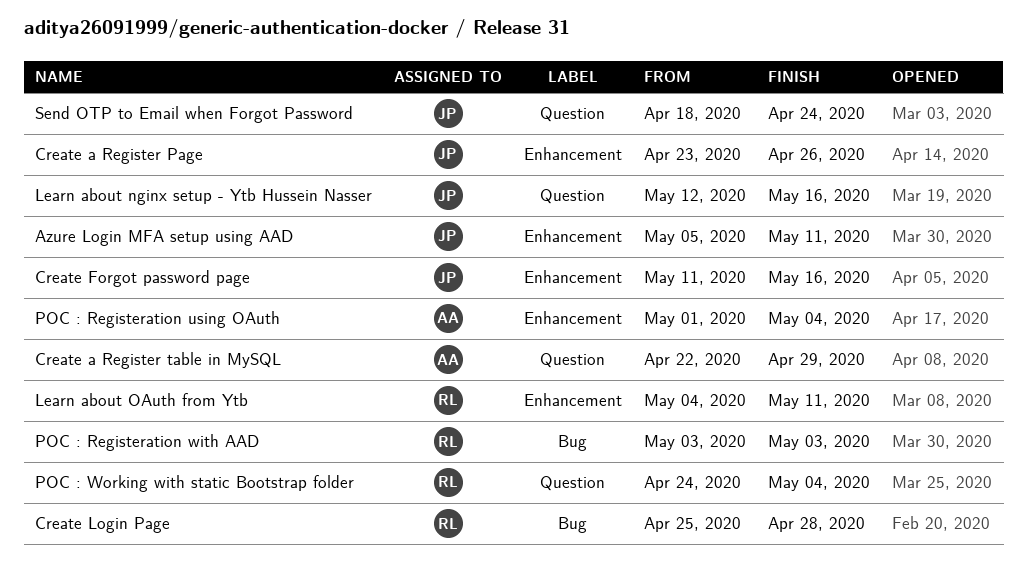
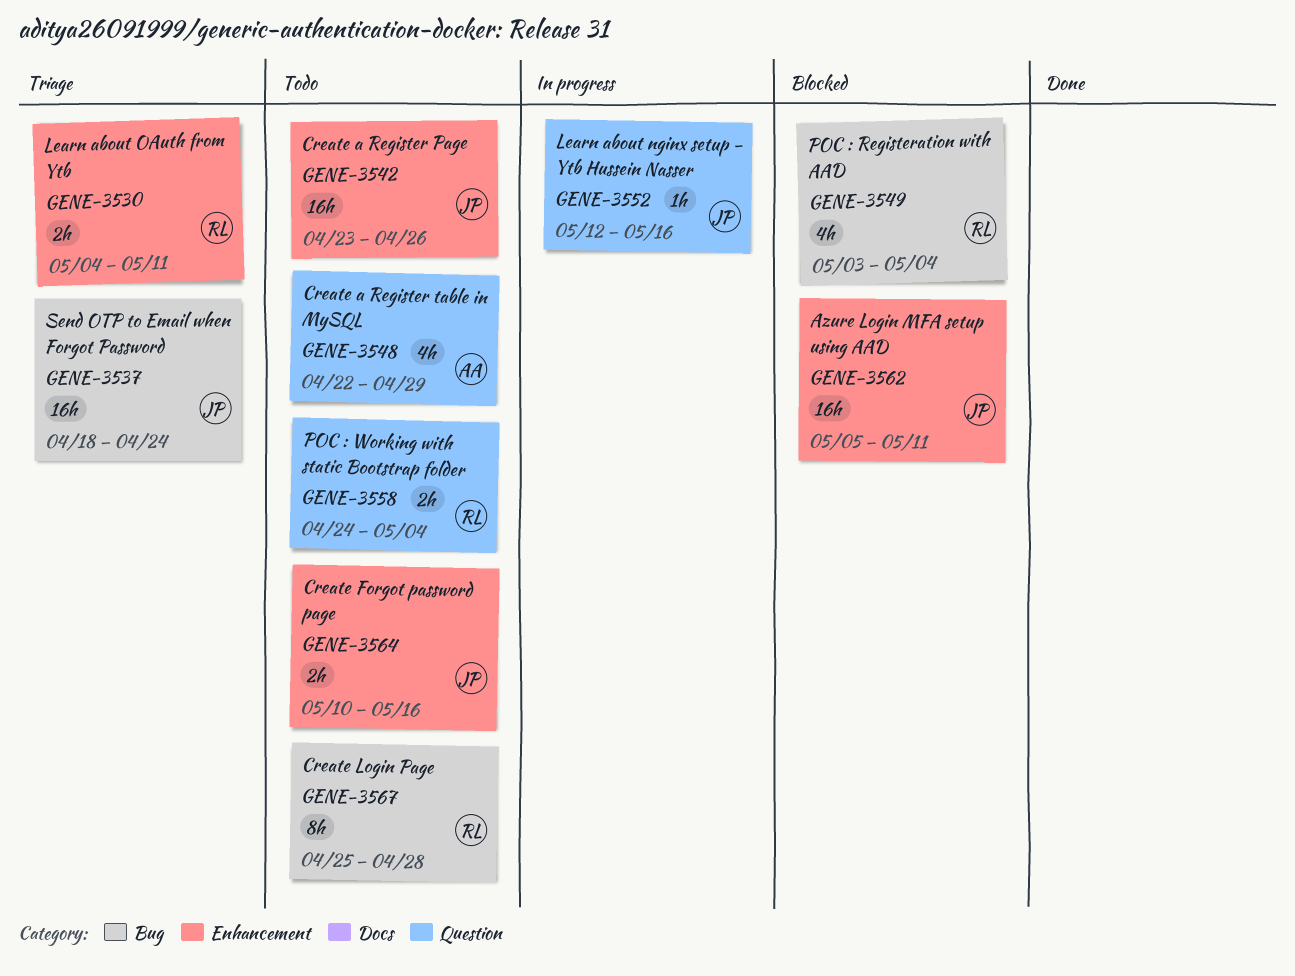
Create Forgot password page, start: May 11 -> May 10
POC : Registeration using OAuth: present -> none
POC : Registeration with AAD, due: May 3 -> May 4
Send OTP to Email when Forgot Password, label: Question -> Bug

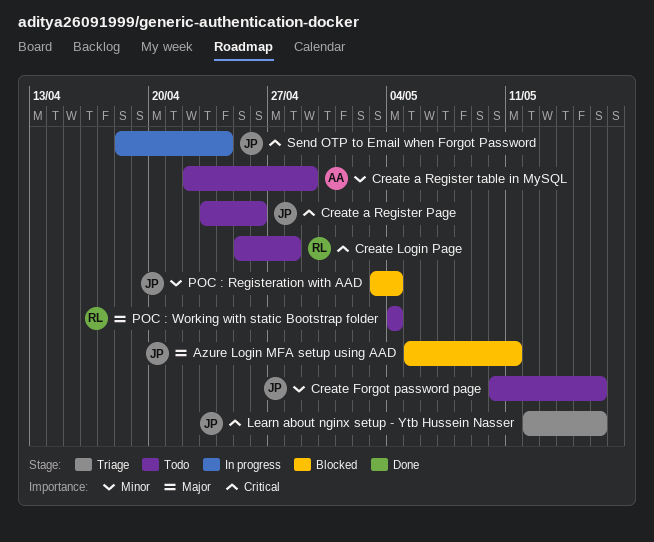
Learn about nginx setup - Ytb Hussein Nasser, status: In progress -> Triage
Learn about OAuth from Ytb: present -> none
POC : Registeration with AAD, owner: RL -> JP
POC : Working with static Bootstrap folder, start: Apr 24 -> May 4
Send OTP to Email when Forgot Password, status: Triage -> In progress

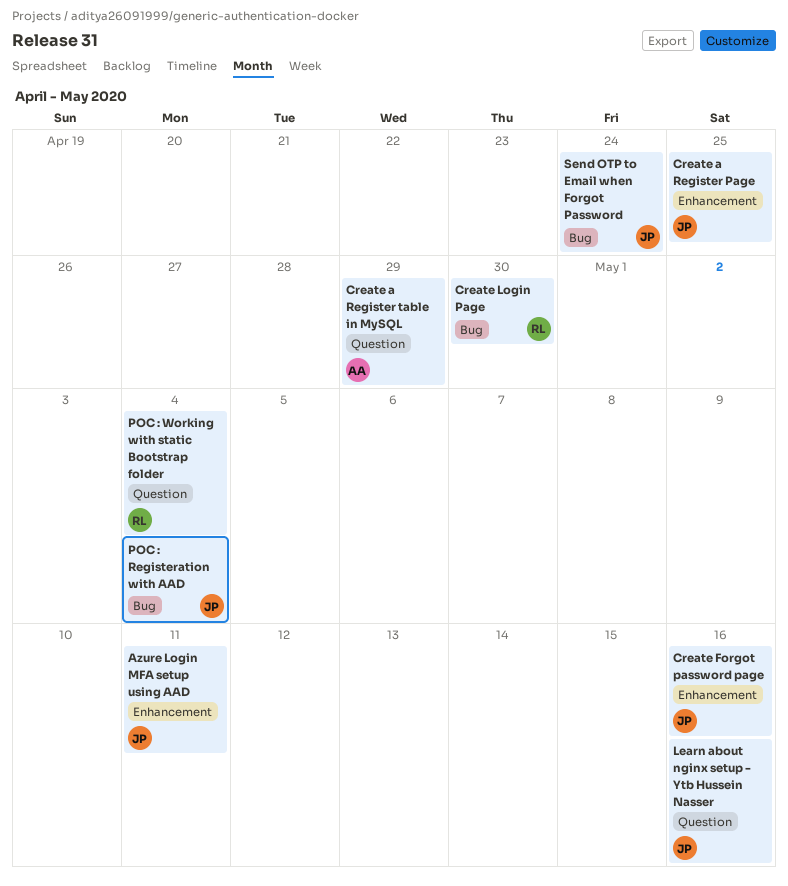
Create a Register Page, due: Apr 26 -> Apr 25
Create Login Page, due: Apr 28 -> Apr 30

